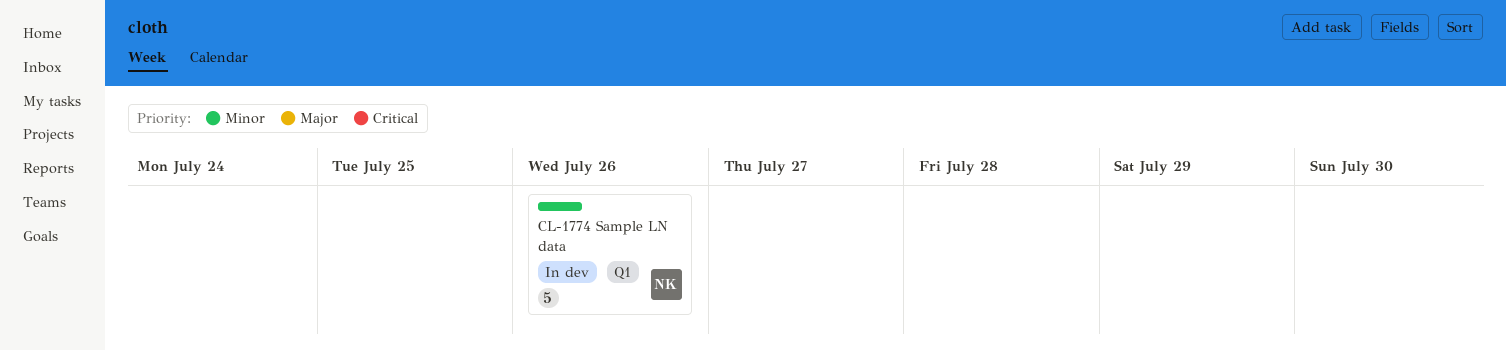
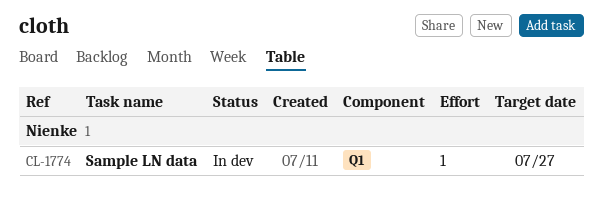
CL-1774, estimate: 5 -> 1
CL-1774, due: Jul 26 -> Jul 27

